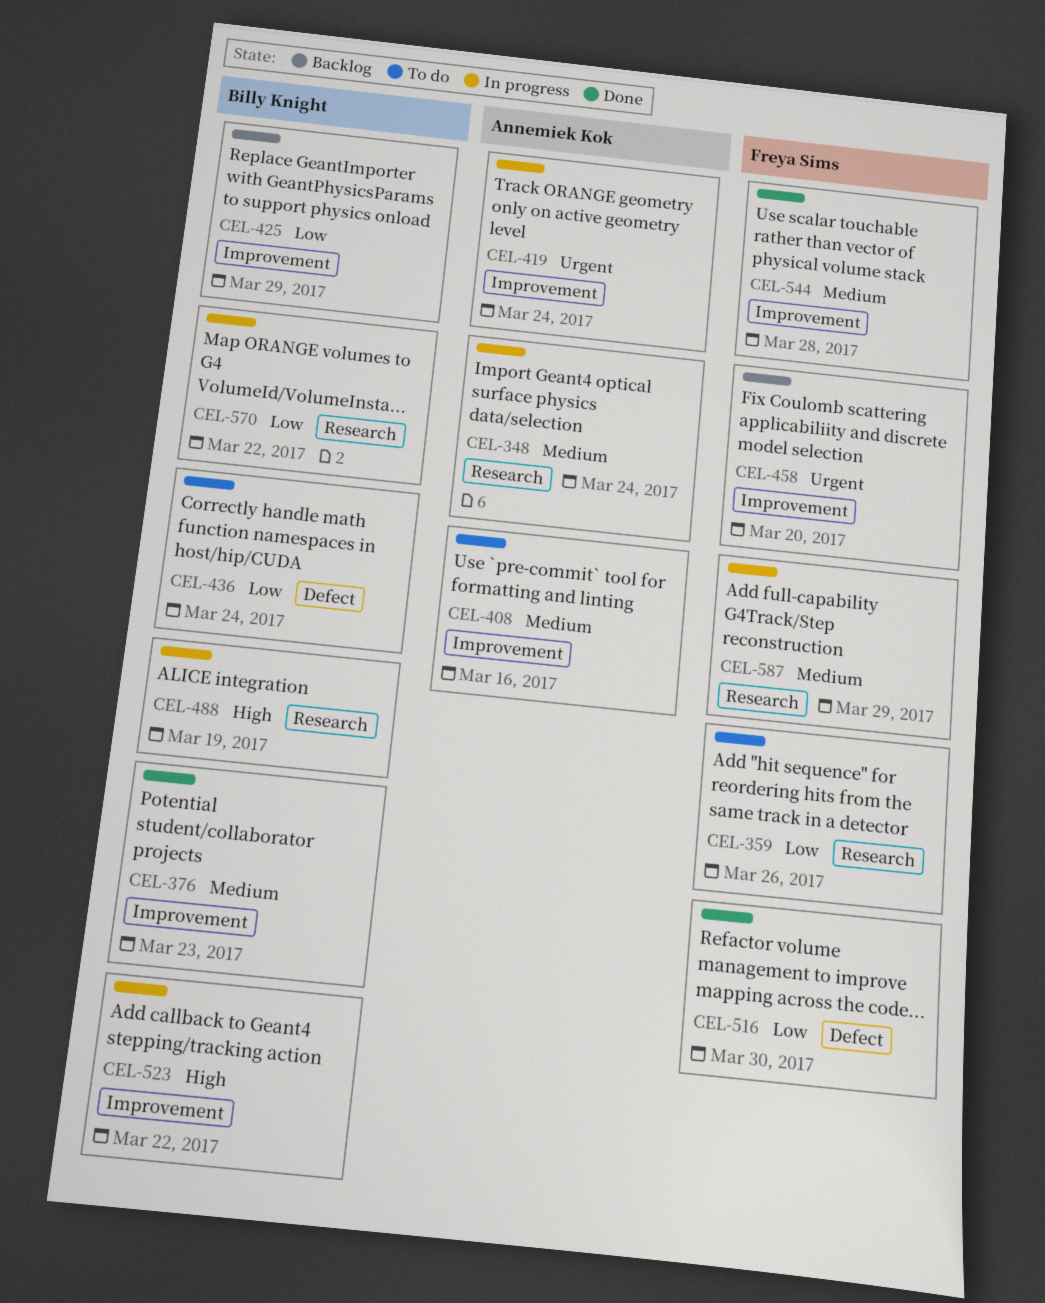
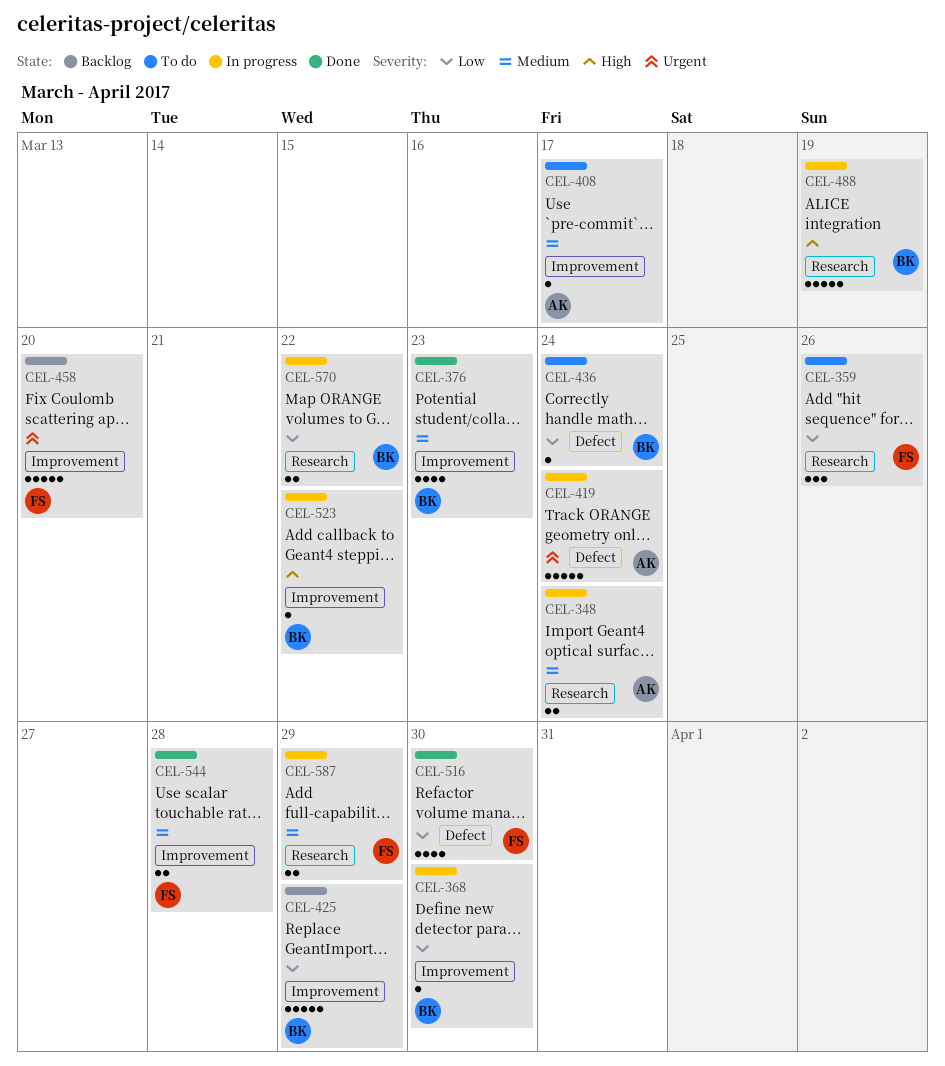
CEL-368: none -> present
CEL-408, due: Mar 16 -> Mar 17
CEL-419, label: Improvement -> Defect

